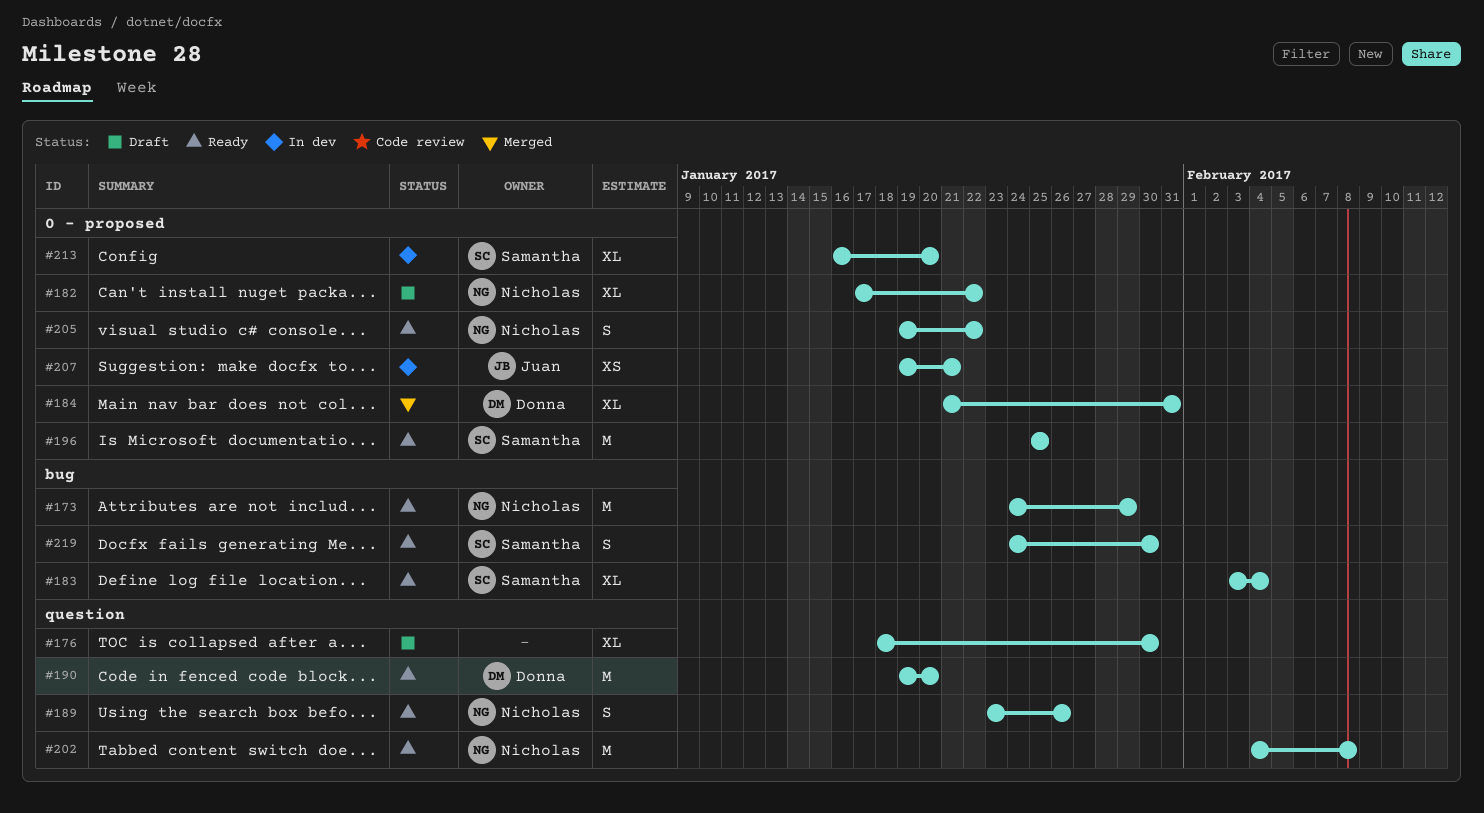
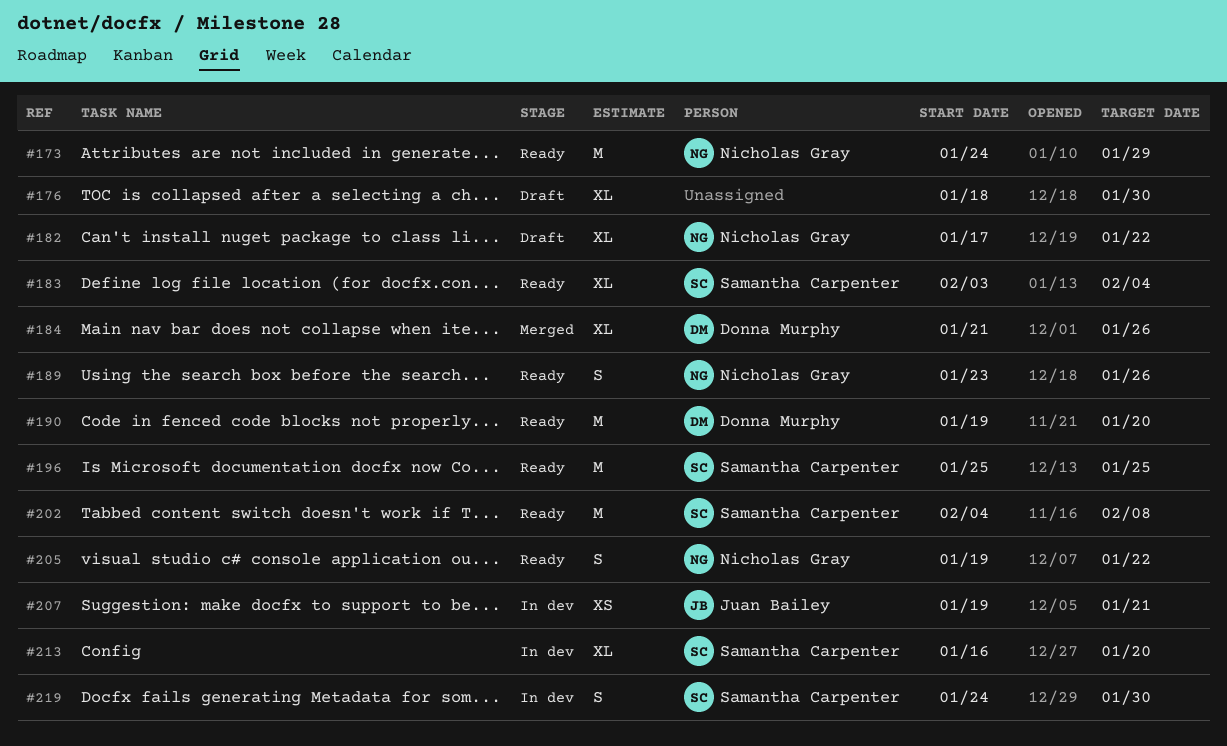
#184, due: Jan 31 -> Jan 26
#202, owner: Nicholas Gray -> Samantha Carpenter
#219, status: Ready -> In dev

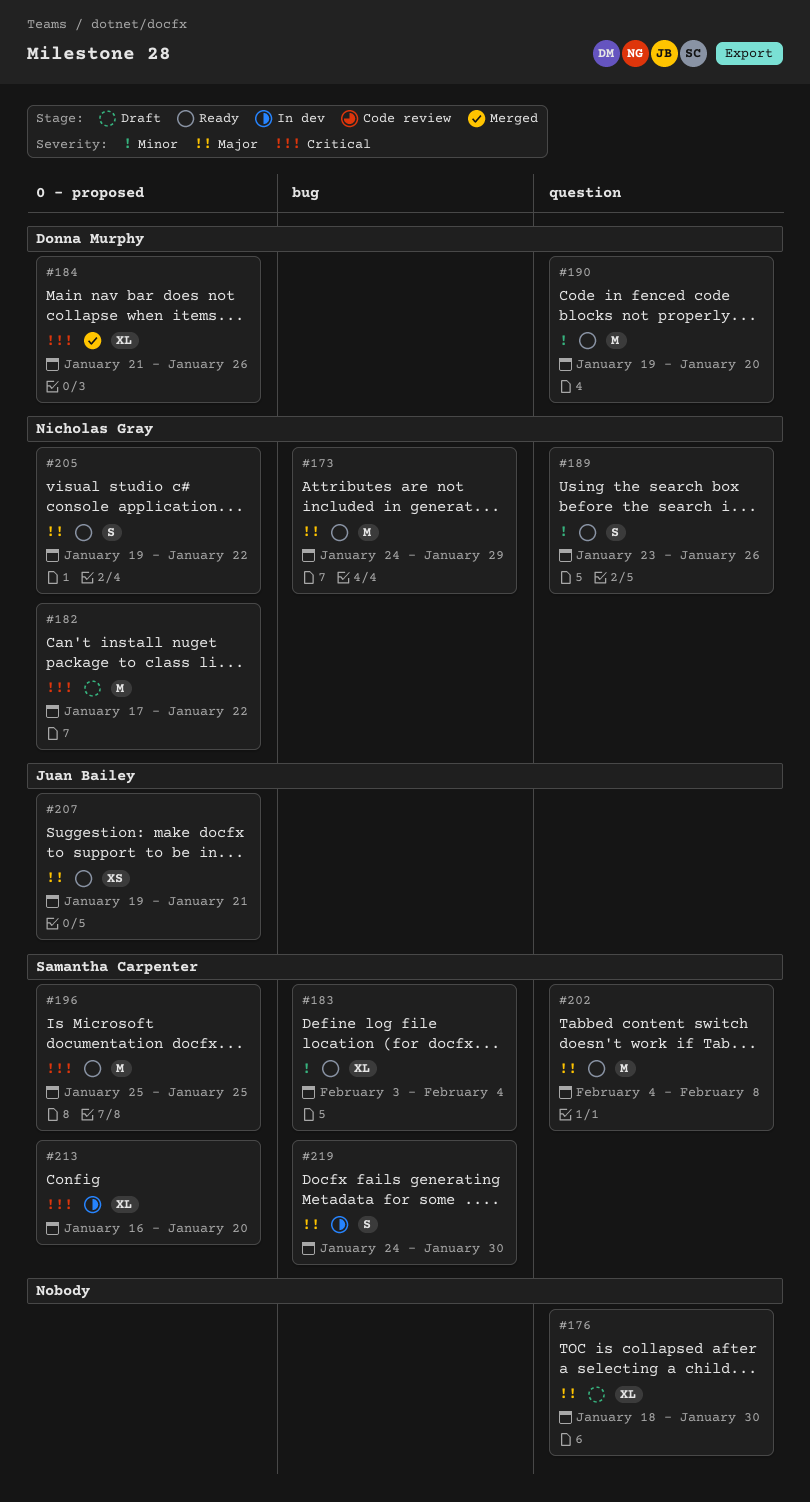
#182, estimate: XL -> M
#207, status: In dev -> Ready

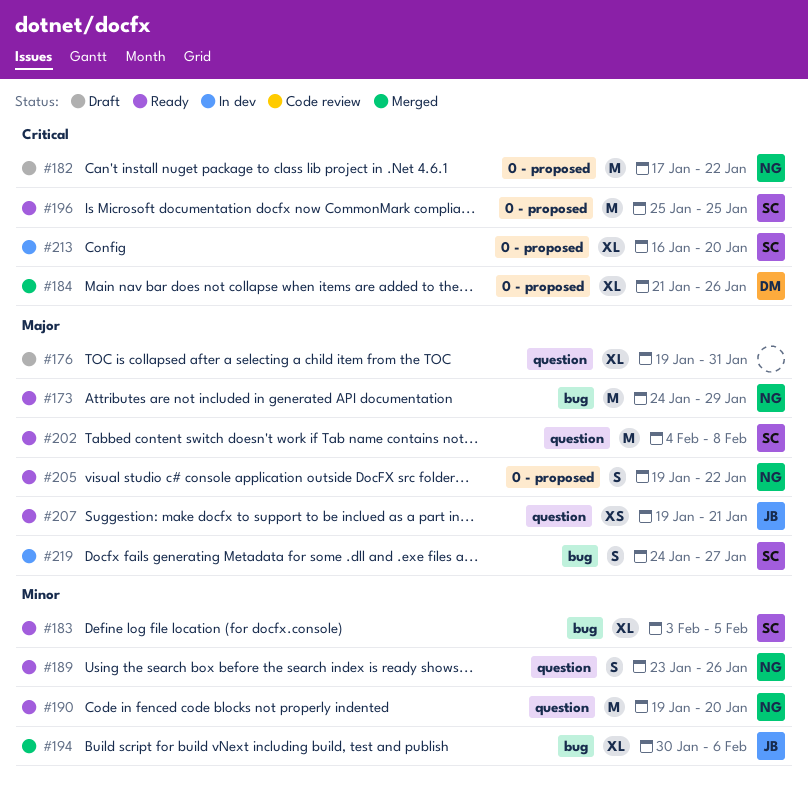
#176, start: Jan 18 -> Jan 19
#176, due: Jan 30 -> Jan 31
#183, due: Feb 4 -> Feb 5
#190, owner: Donna Murphy -> Nicholas Gray
#194: none -> present
#207, label: 0 - proposed -> question
#219, due: Jan 30 -> Jan 27

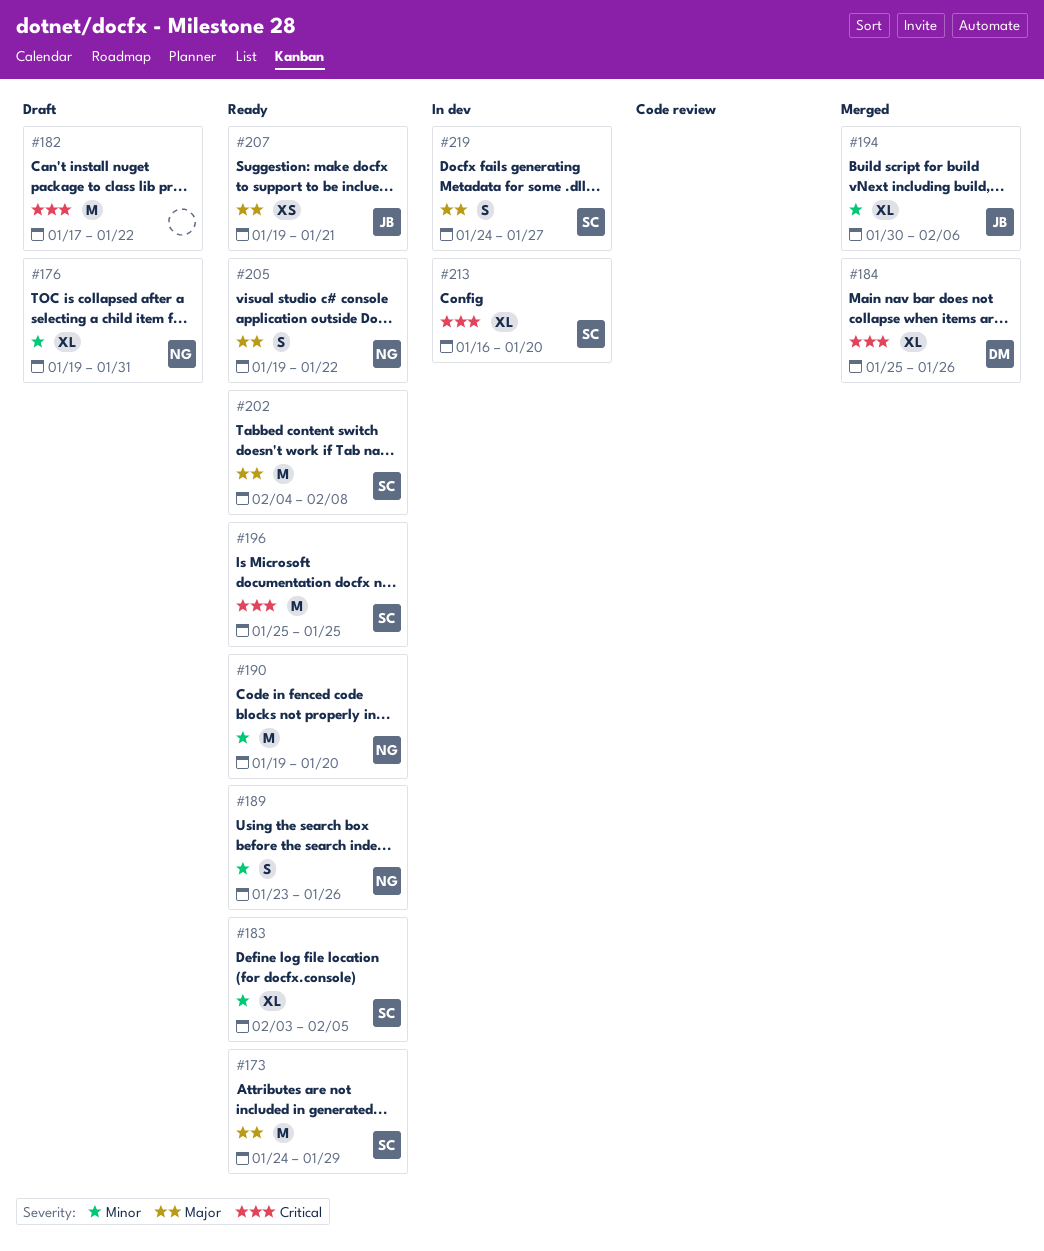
#173, owner: NG -> SC
#176, owner: none -> NG
#176, priority: Major -> Minor
#182, owner: NG -> none
#184, start: Jan 21 -> Jan 25

